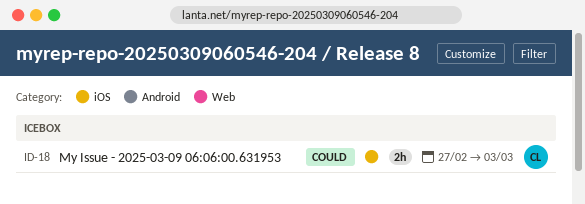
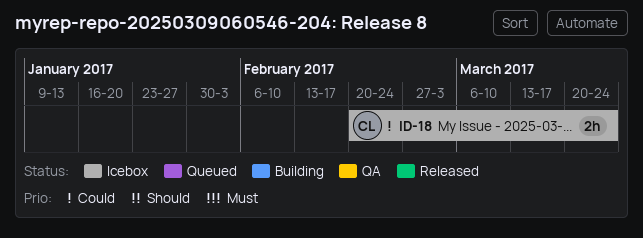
ID-18, start: Feb 27 -> Feb 20
ID-18, due: Mar 3 -> Mar 24

